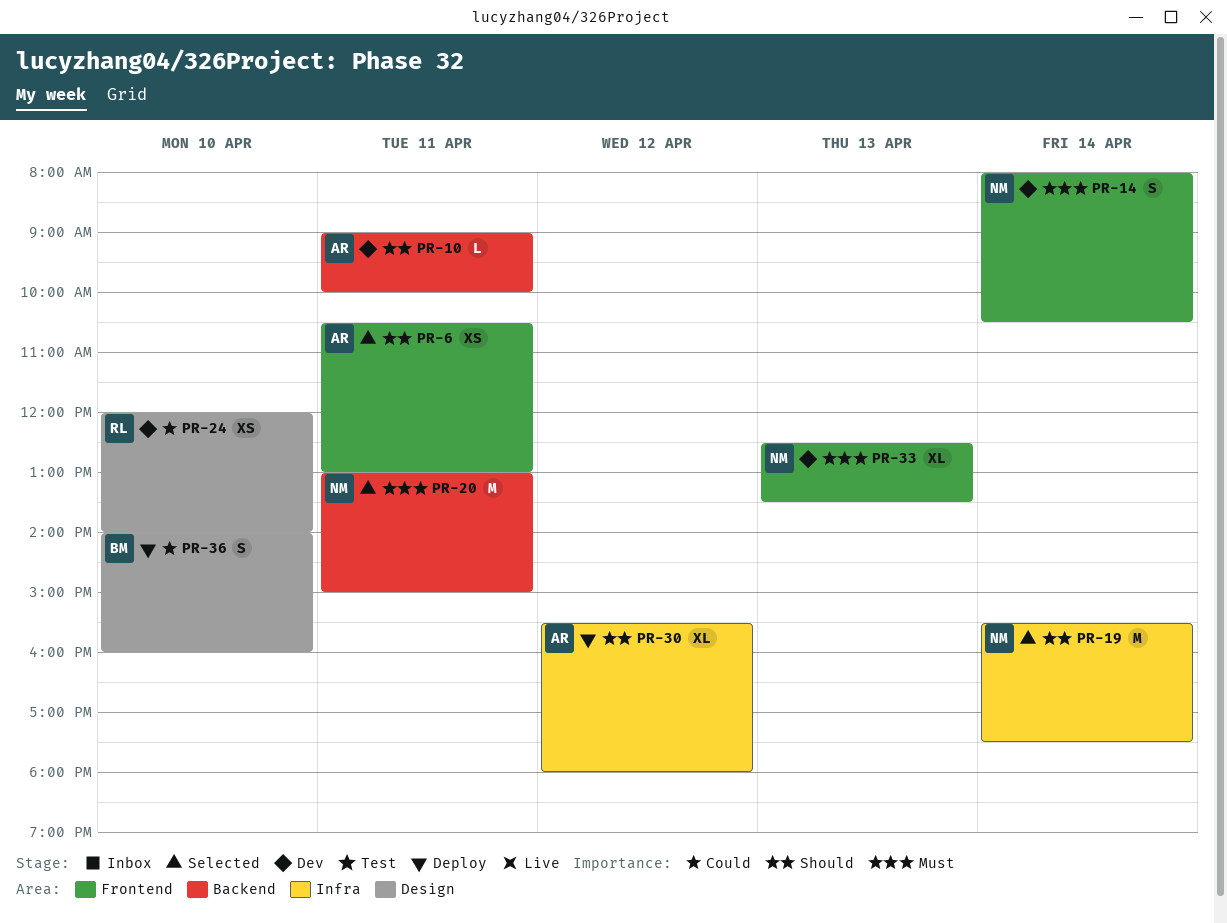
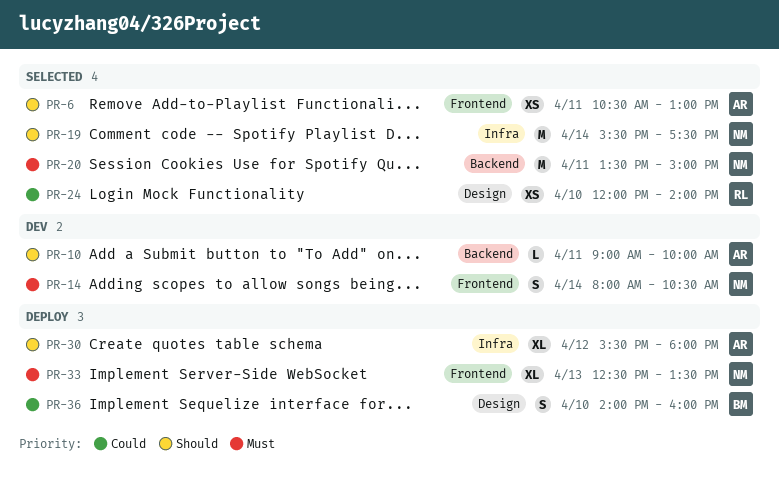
PR-20, begins: 13:00 -> 13:30
PR-24, status: Dev -> Selected
PR-33, status: Dev -> Deploy

